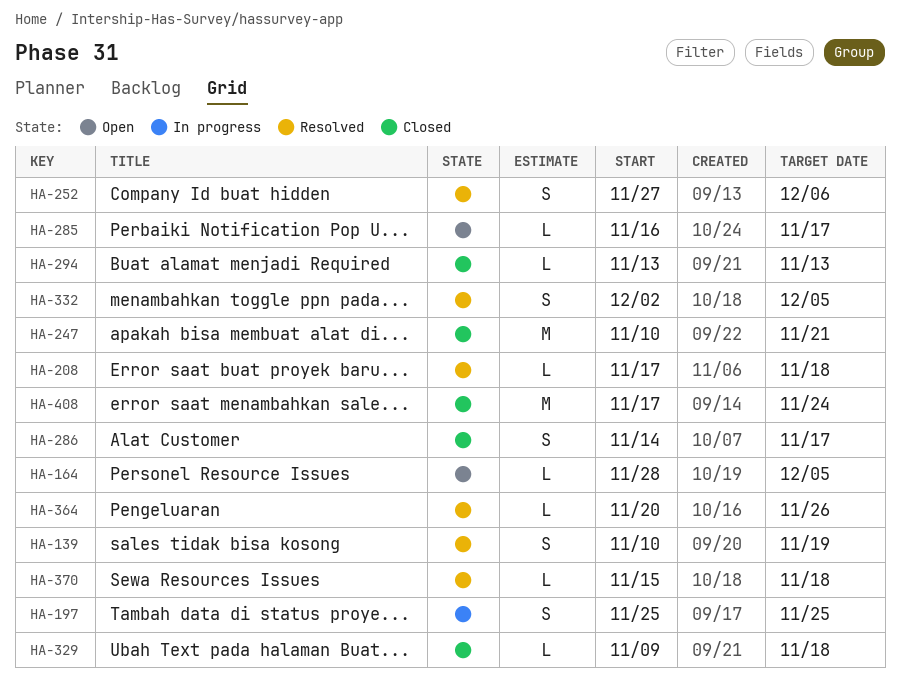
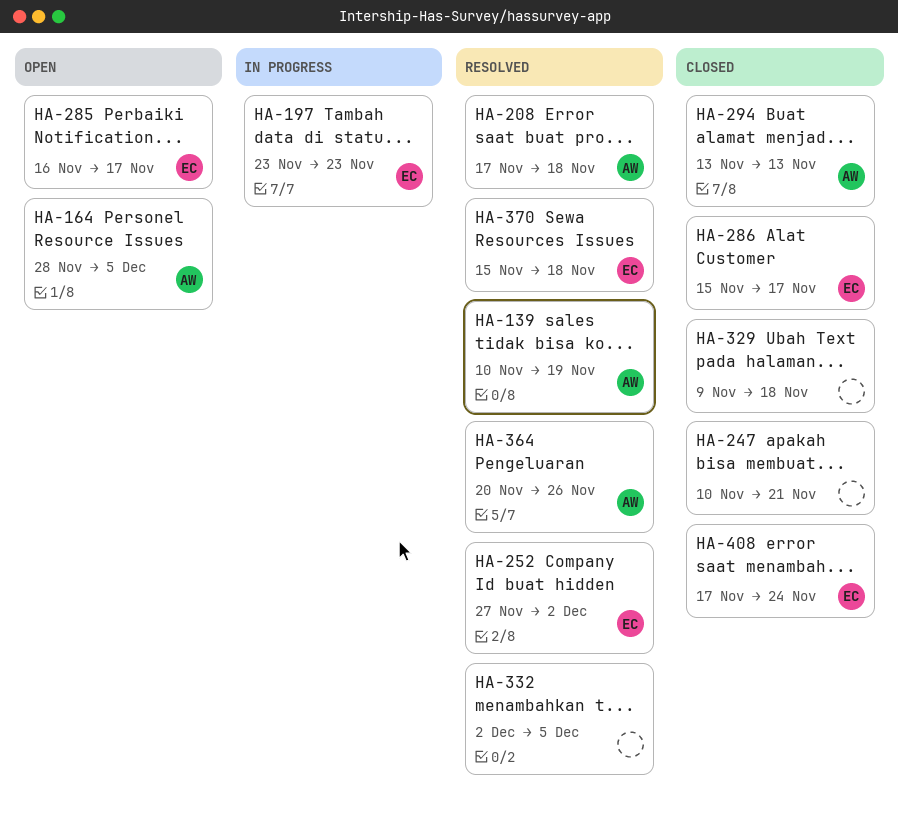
HA-197, start: Nov 25 -> Nov 23
HA-197, due: Nov 25 -> Nov 23
HA-252, due: Dec 6 -> Dec 2
HA-286, start: Nov 14 -> Nov 15

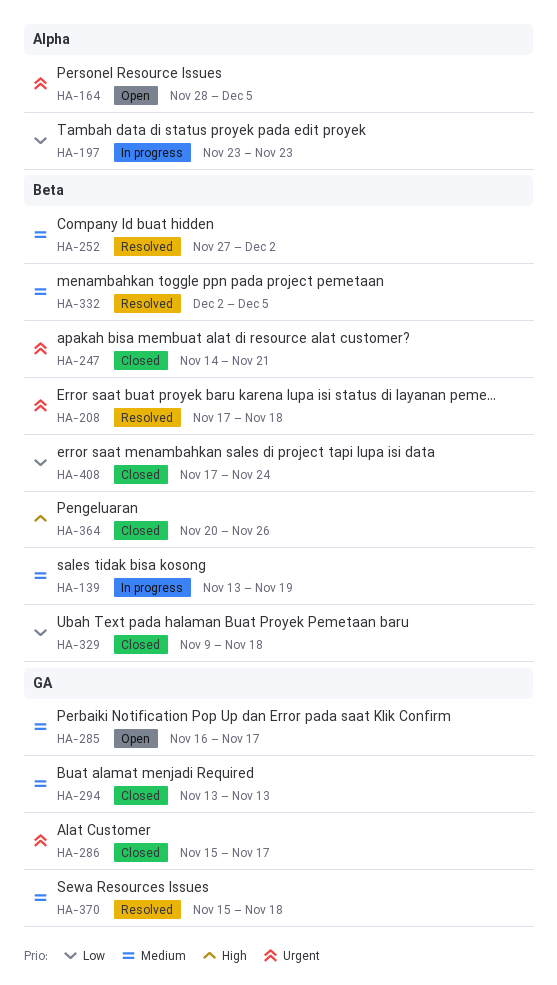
HA-139, status: Resolved -> In progress
HA-139, start: Nov 10 -> Nov 13
HA-247, start: Nov 10 -> Nov 14
HA-364, status: Resolved -> Closed

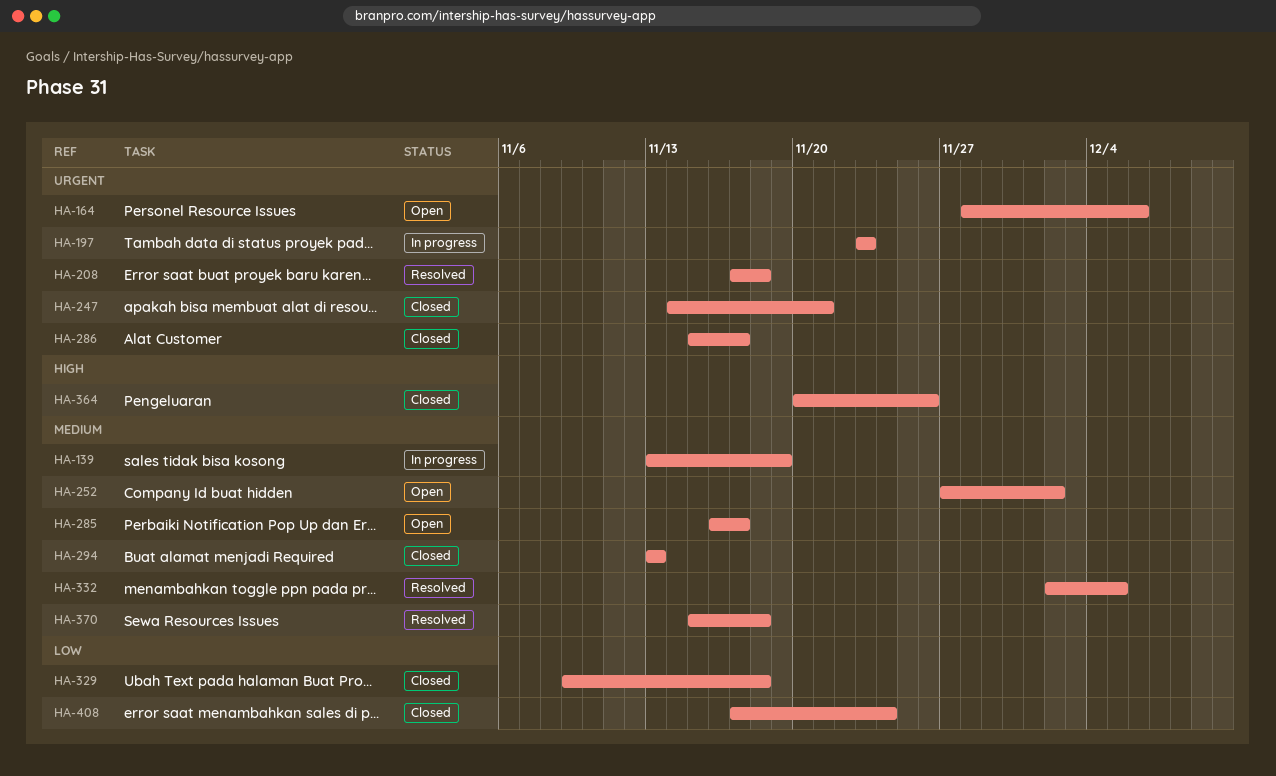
HA-164, due: Dec 5 -> Dec 6
HA-197, priority: Low -> Urgent
HA-252, status: Resolved -> Open

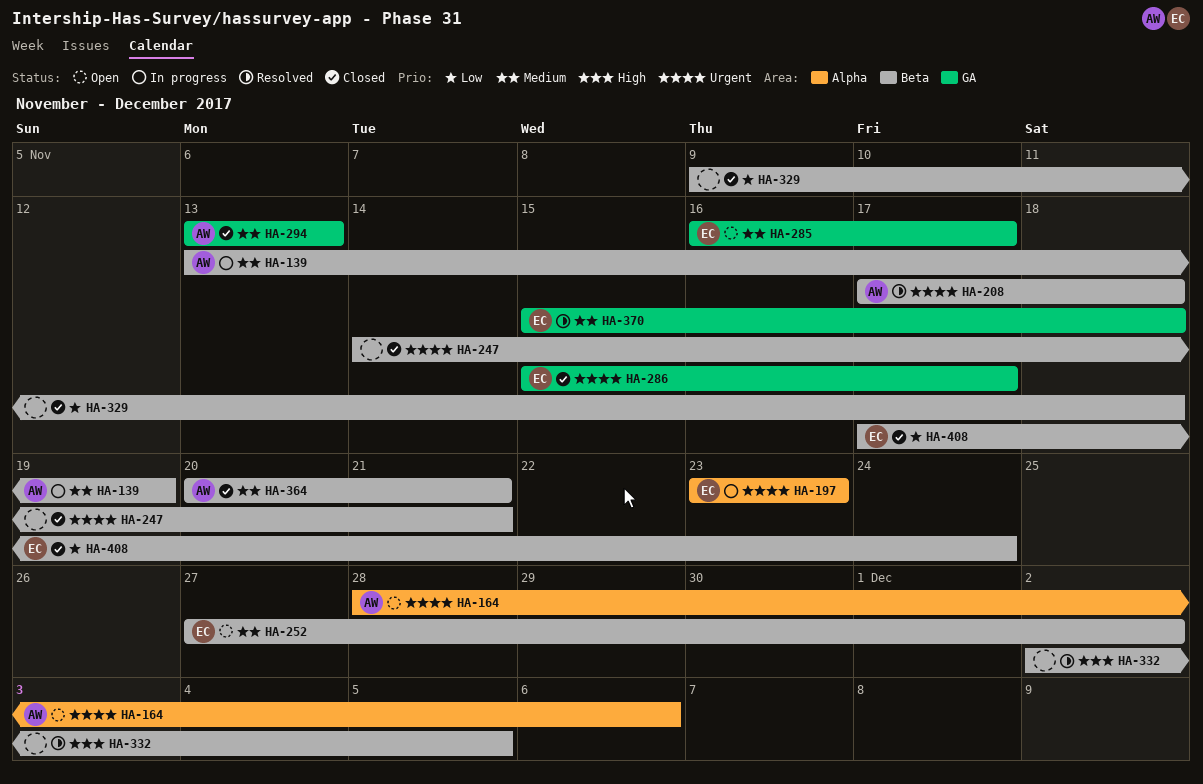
HA-332, priority: Medium -> High
HA-364, priority: High -> Medium
HA-364, due: Nov 26 -> Nov 21

